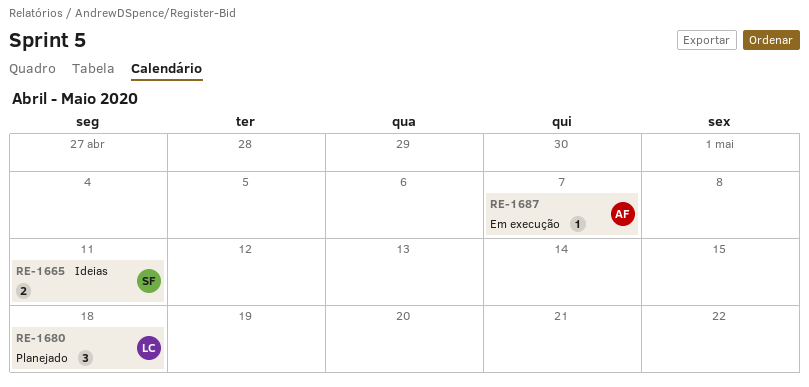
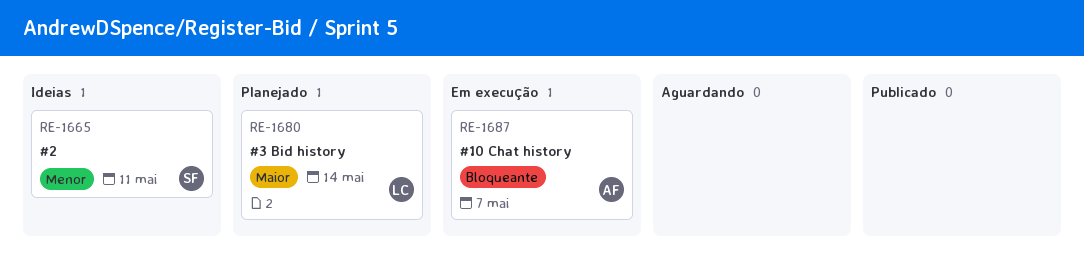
RE-1680, due: May 18 -> May 14

